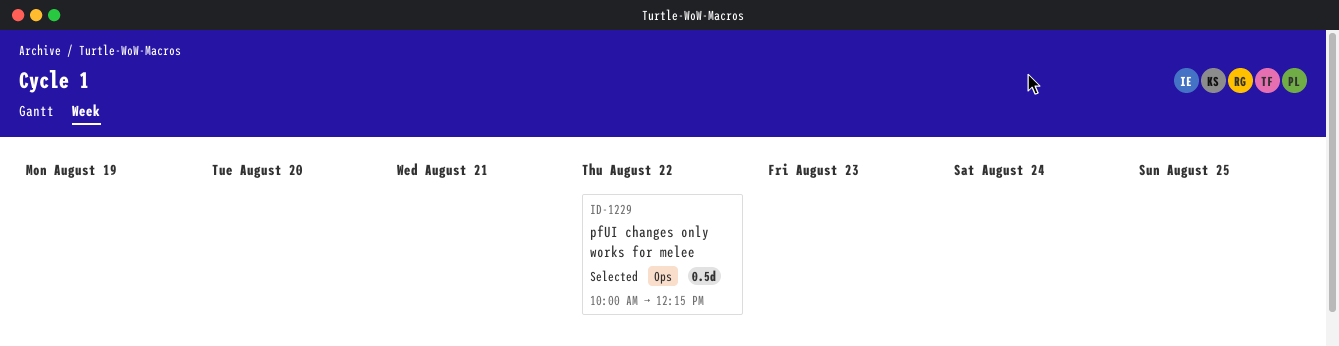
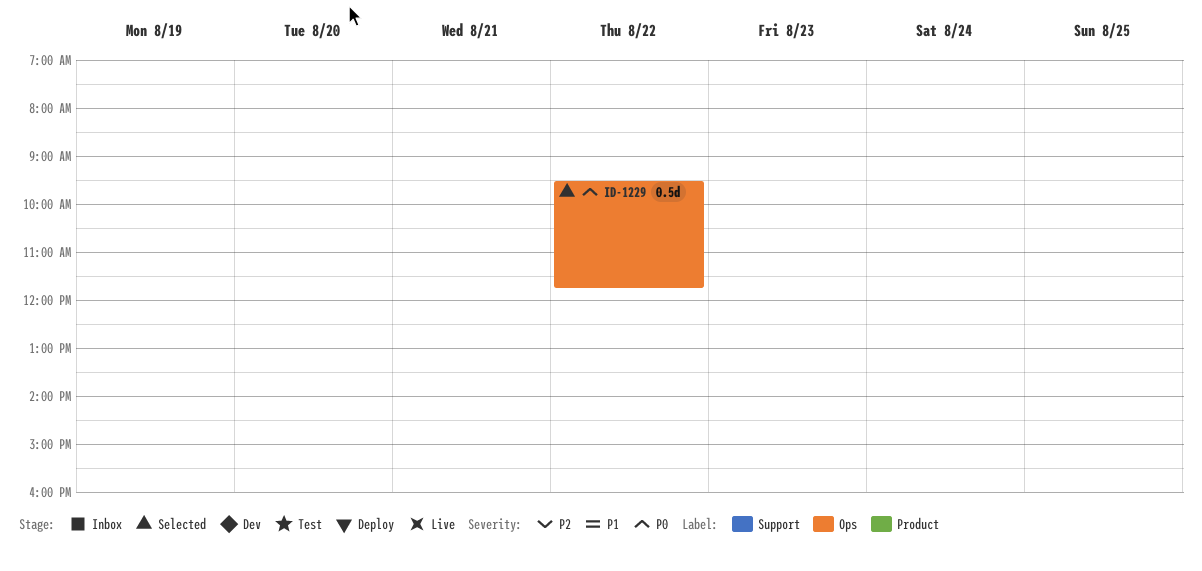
ID-1229, begins: 10:00 -> 09:30
ID-1229, ends: 12:15 -> 11:45

